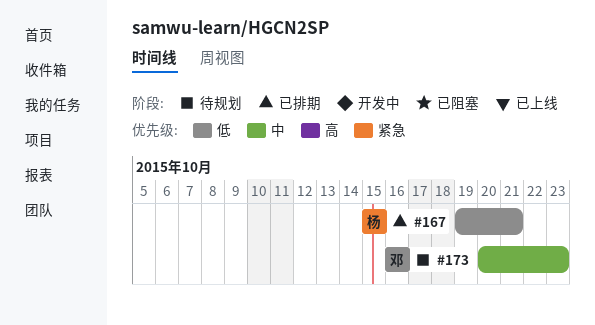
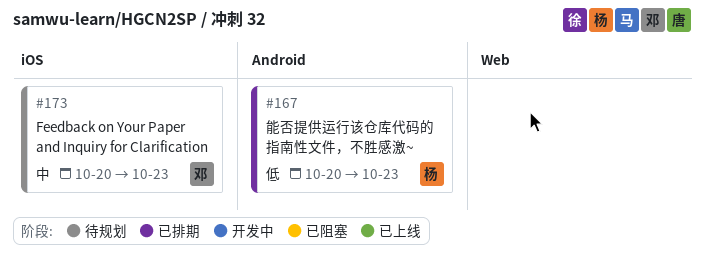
#167, start: Oct 19 -> Oct 20
#167, due: Oct 21 -> Oct 23

